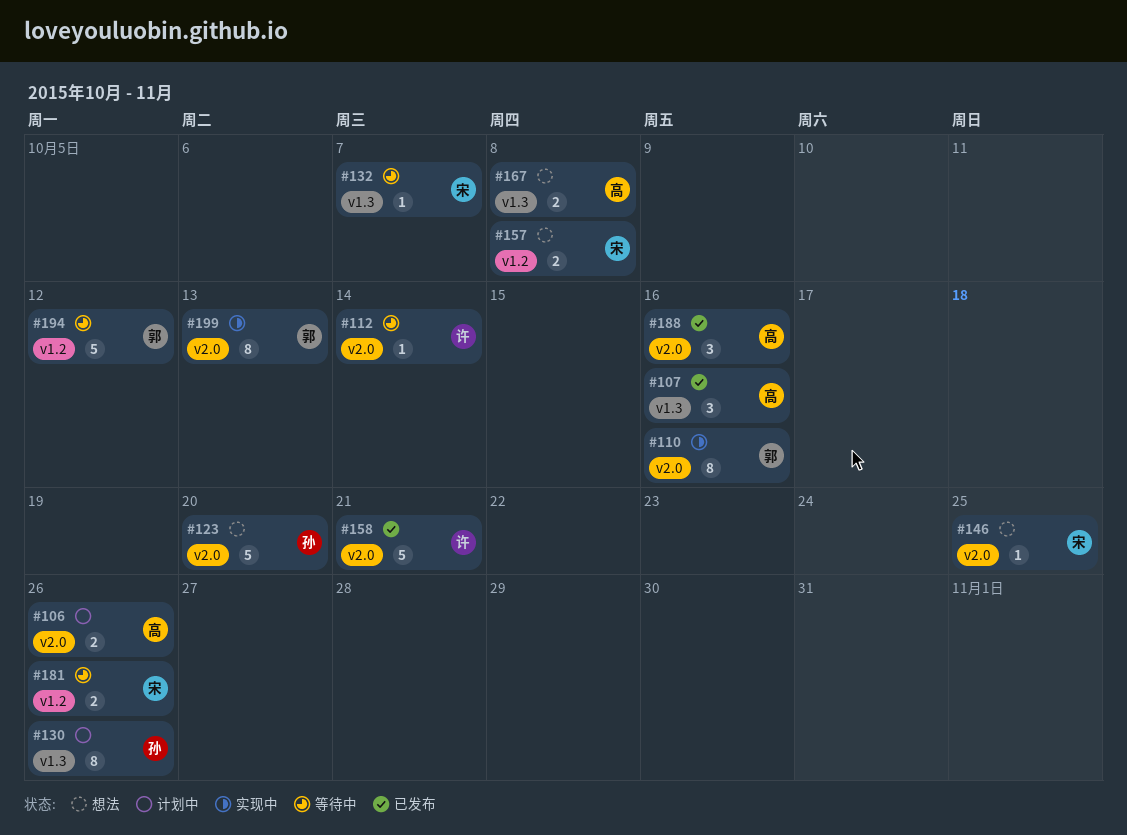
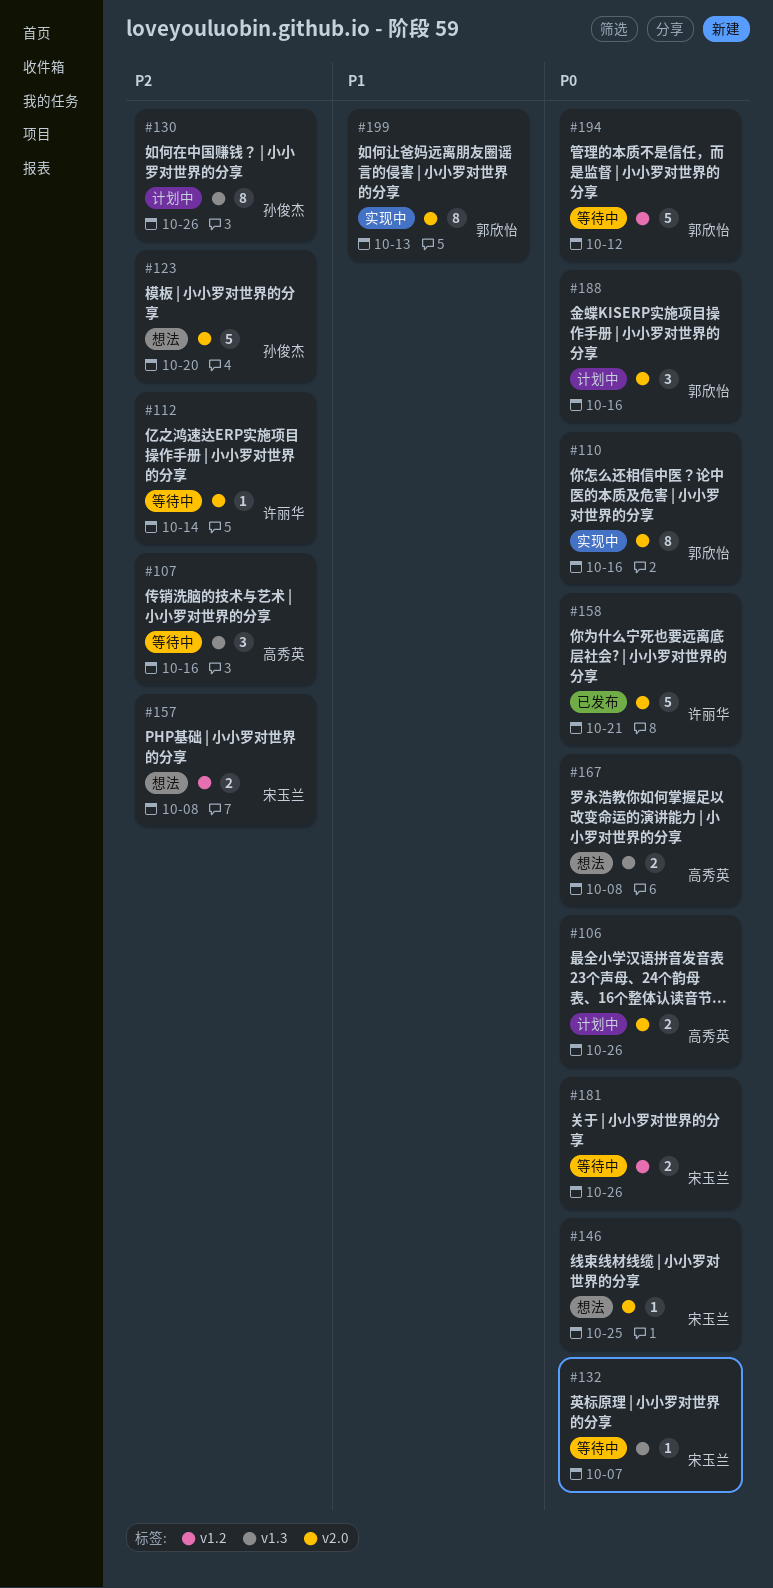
#107, status: 已发布 -> 等待中
#188, status: 已发布 -> 计划中
#188, owner: 高秀英 -> 郭欣怡

